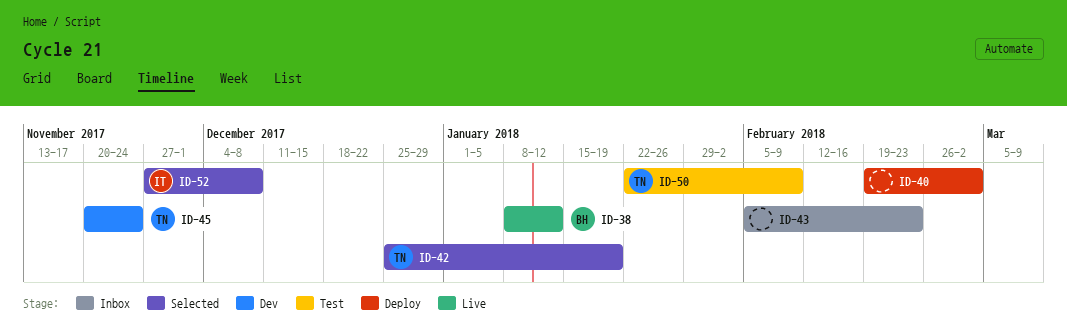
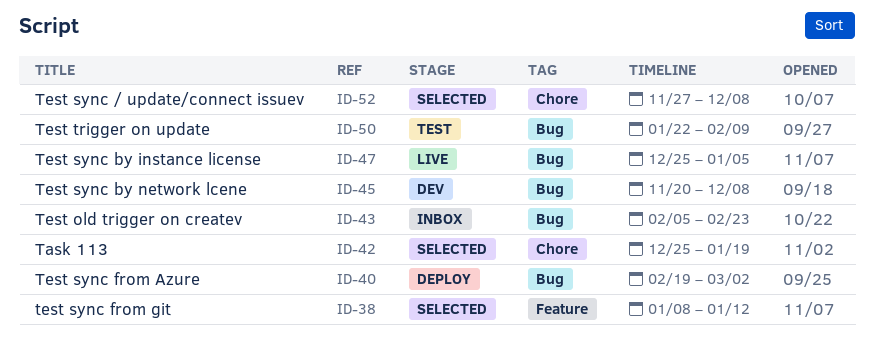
ID-38, status: Live -> Selected
ID-45, due: Nov 24 -> Dec 8
ID-47: none -> present

